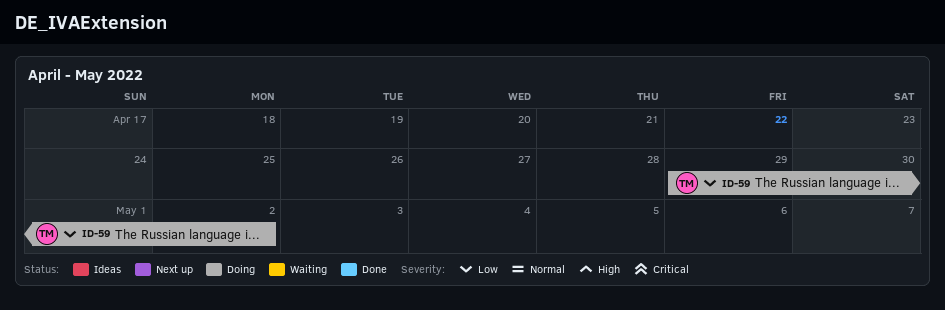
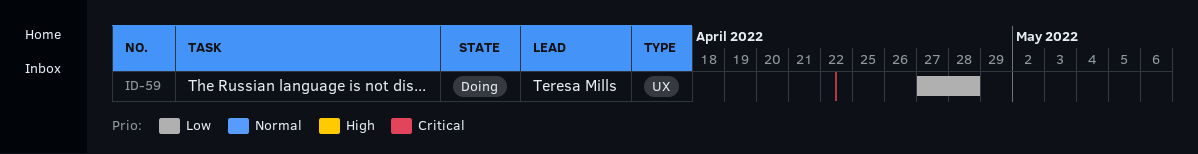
ID-59, start: Apr 29 -> Apr 27
ID-59, due: May 2 -> Apr 28

